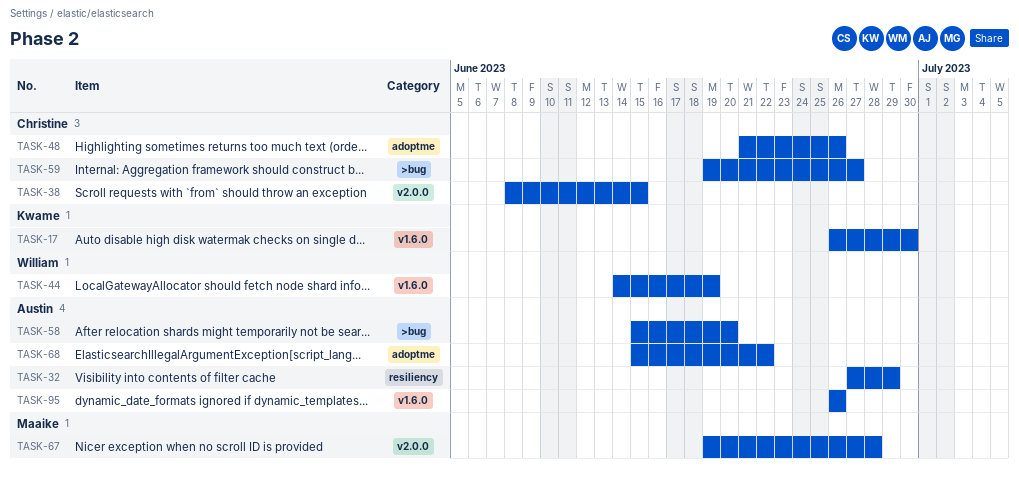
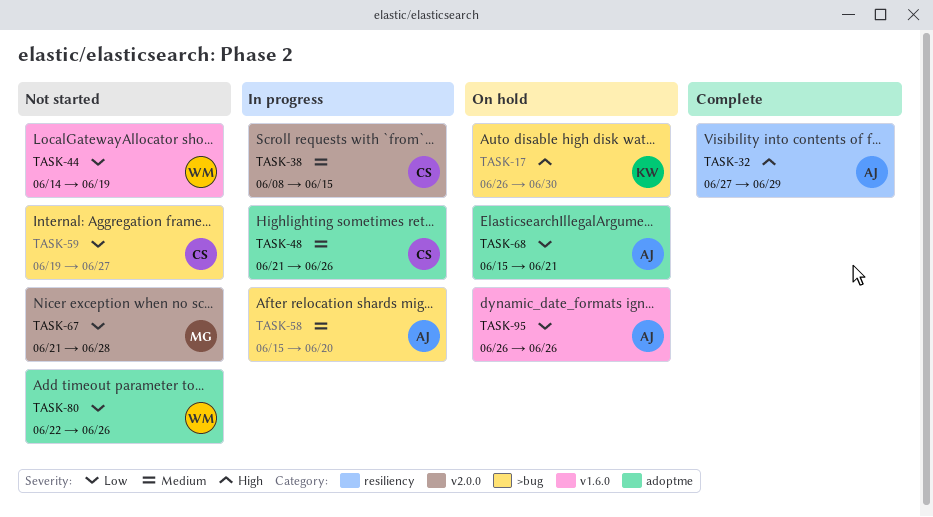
TASK-17, label: v1.6.0 -> >bug
TASK-67, start: Jun 19 -> Jun 21
TASK-68, due: Jun 22 -> Jun 21
TASK-80: none -> present

